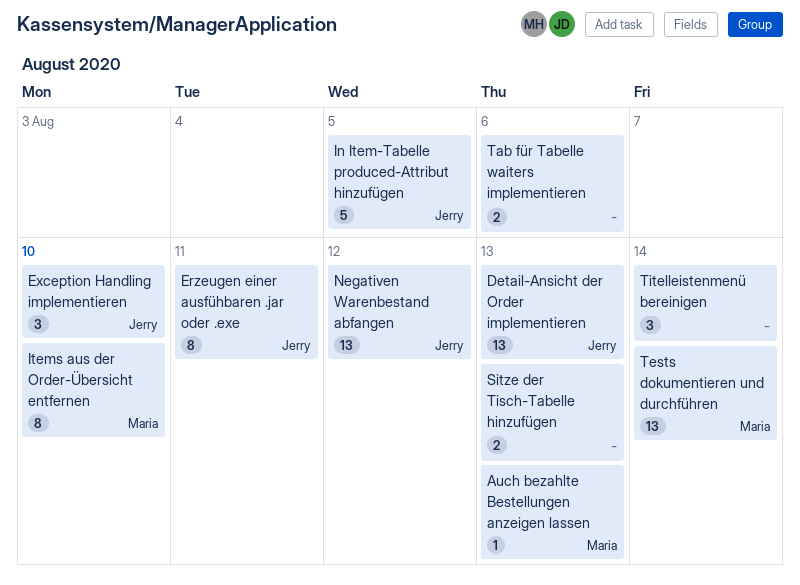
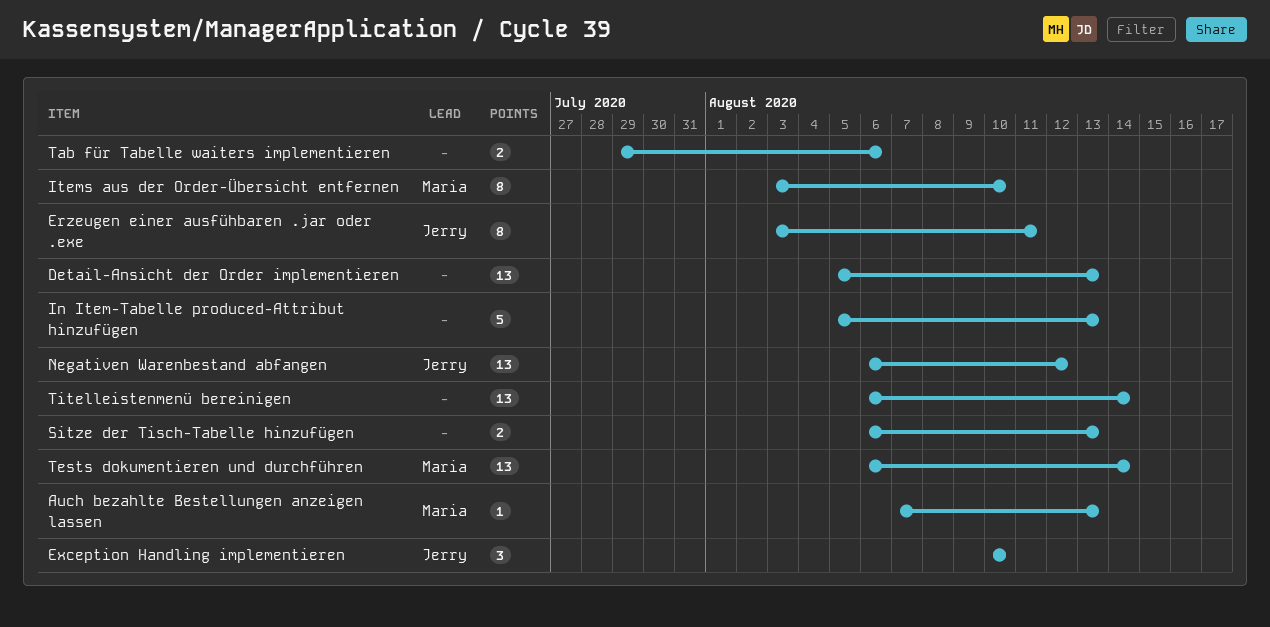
Detail-Ansicht der Order implementieren, owner: Jerry -> none
In Item-Tabelle produced-Attribut hinzufügen, owner: Jerry -> none
In Item-Tabelle produced-Attribut hinzufügen, due: Aug 5 -> Aug 13
Titelleistenmenü bereinigen, estimate: 3 -> 13

